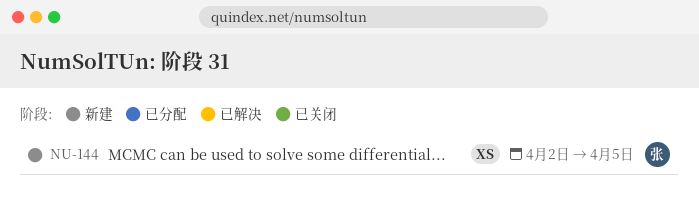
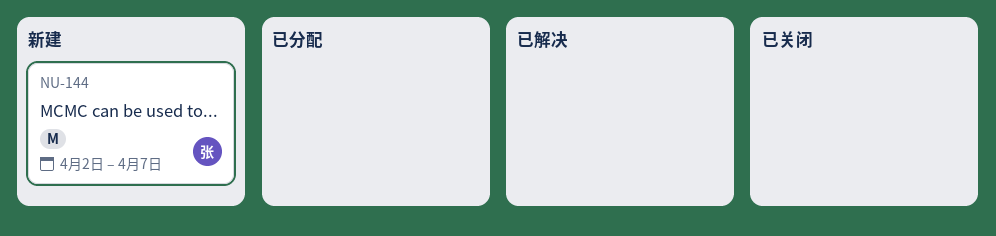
NU-144, estimate: XS -> M
NU-144, due: Apr 5 -> Apr 7

